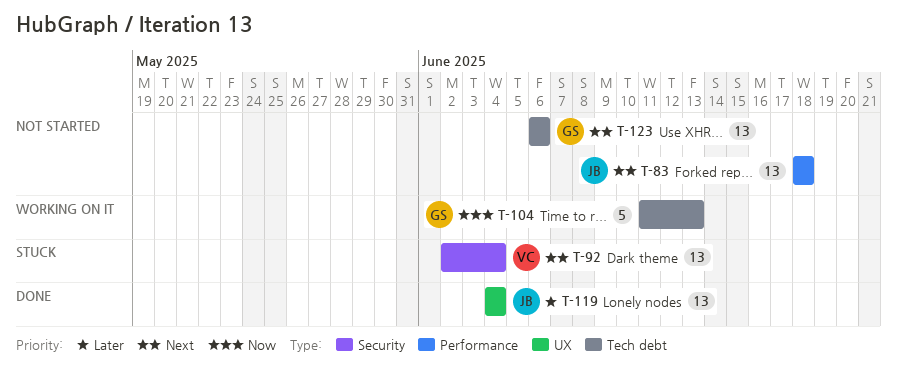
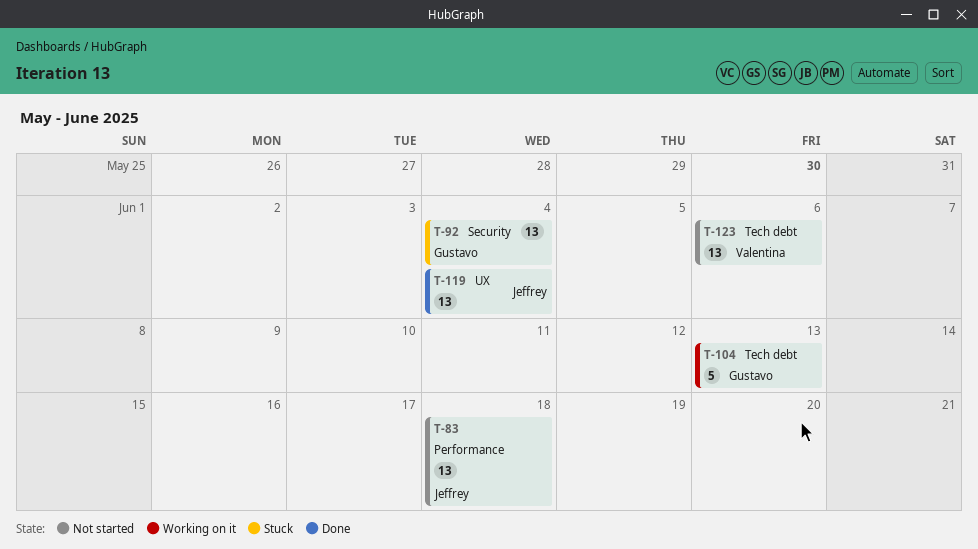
T-92, owner: Valentina -> Gustavo
T-123, owner: Gustavo -> Valentina

